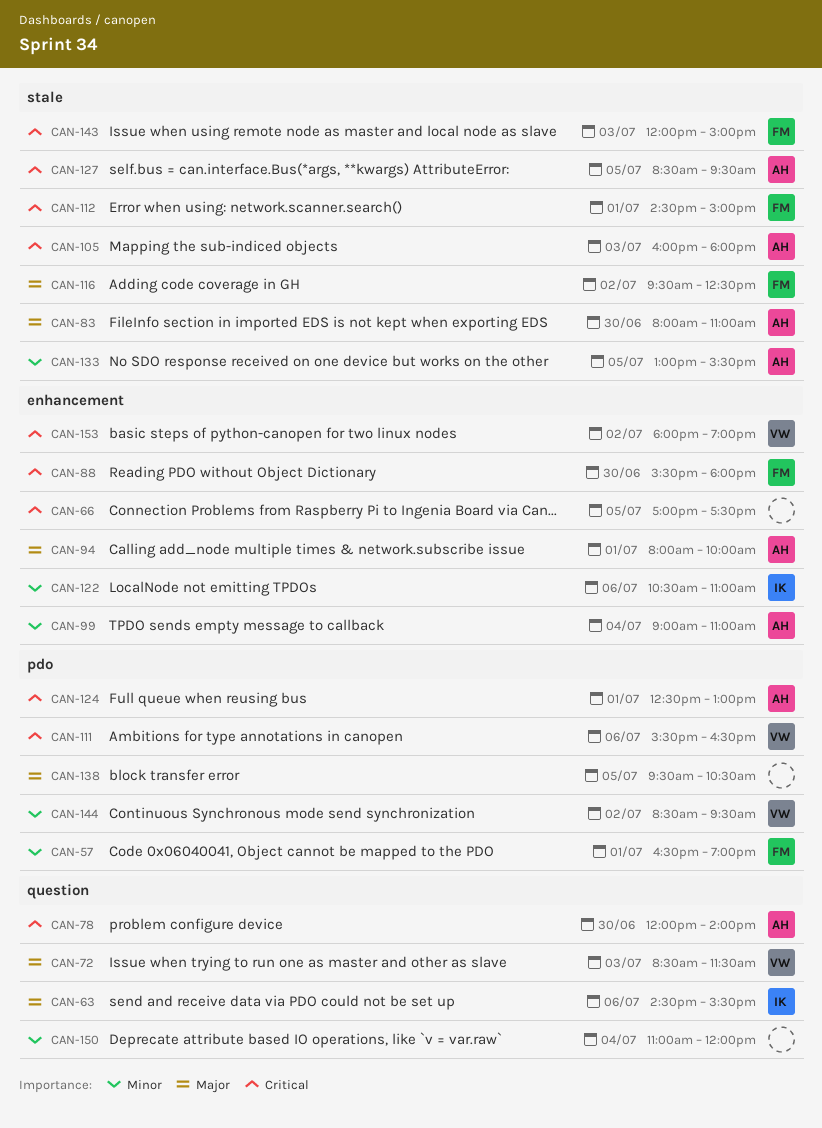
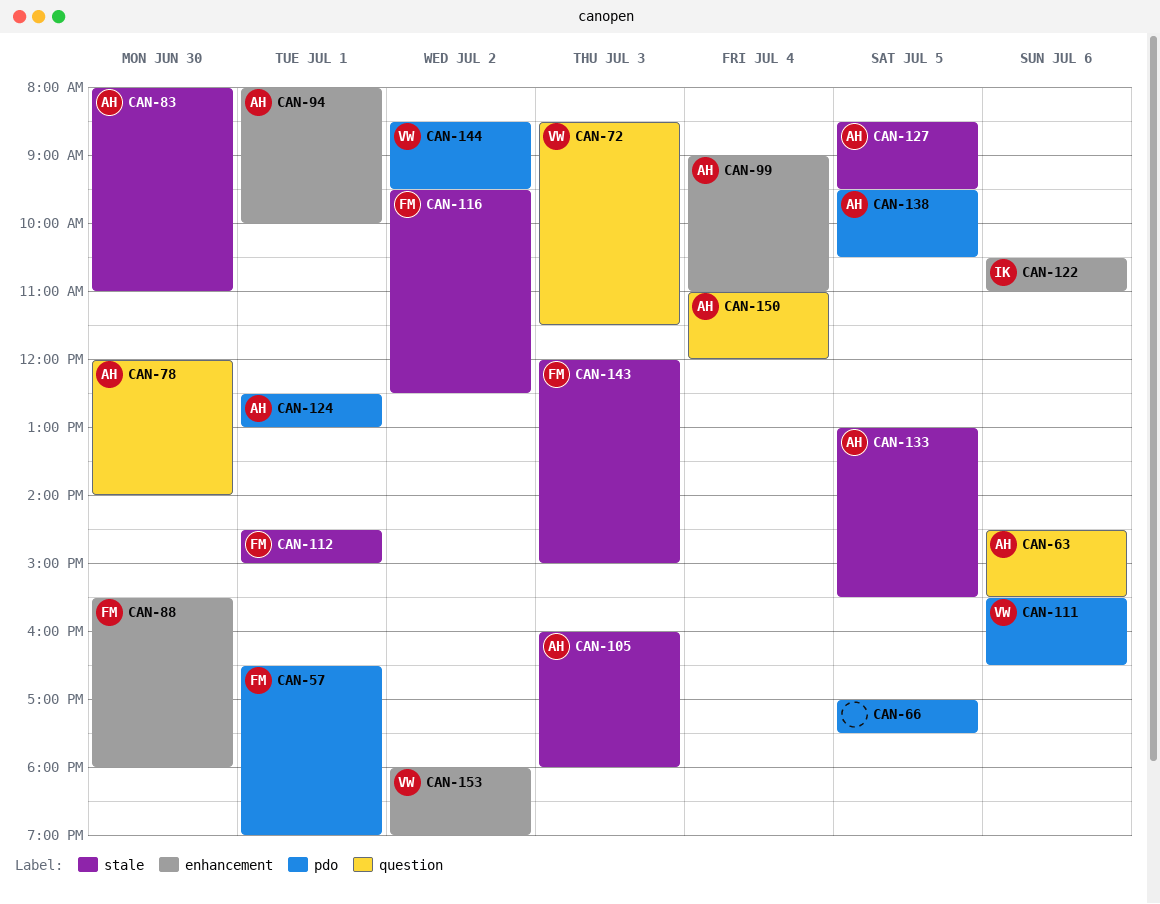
CAN-63, owner: IK -> AH
CAN-66, label: enhancement -> pdo
CAN-138, owner: none -> AH
CAN-150, owner: none -> AH

